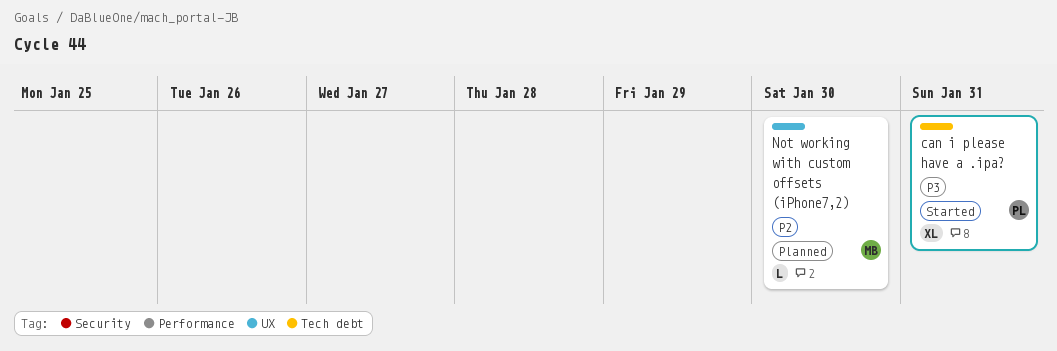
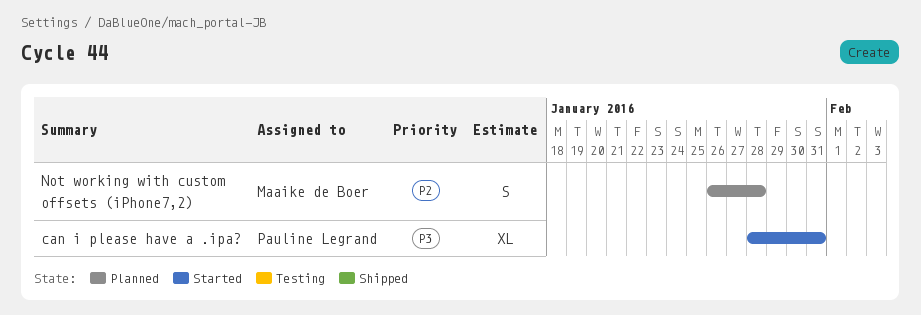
Not working with custom offsets (iPhone7,2), estimate: L -> S
Not working with custom offsets (iPhone7,2), due: Jan 30 -> Jan 28

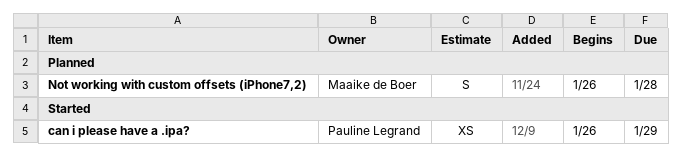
can i please have a .ipa?, estimate: XL -> XS
can i please have a .ipa?, start: Jan 28 -> Jan 26
can i please have a .ipa?, due: Jan 31 -> Jan 29

